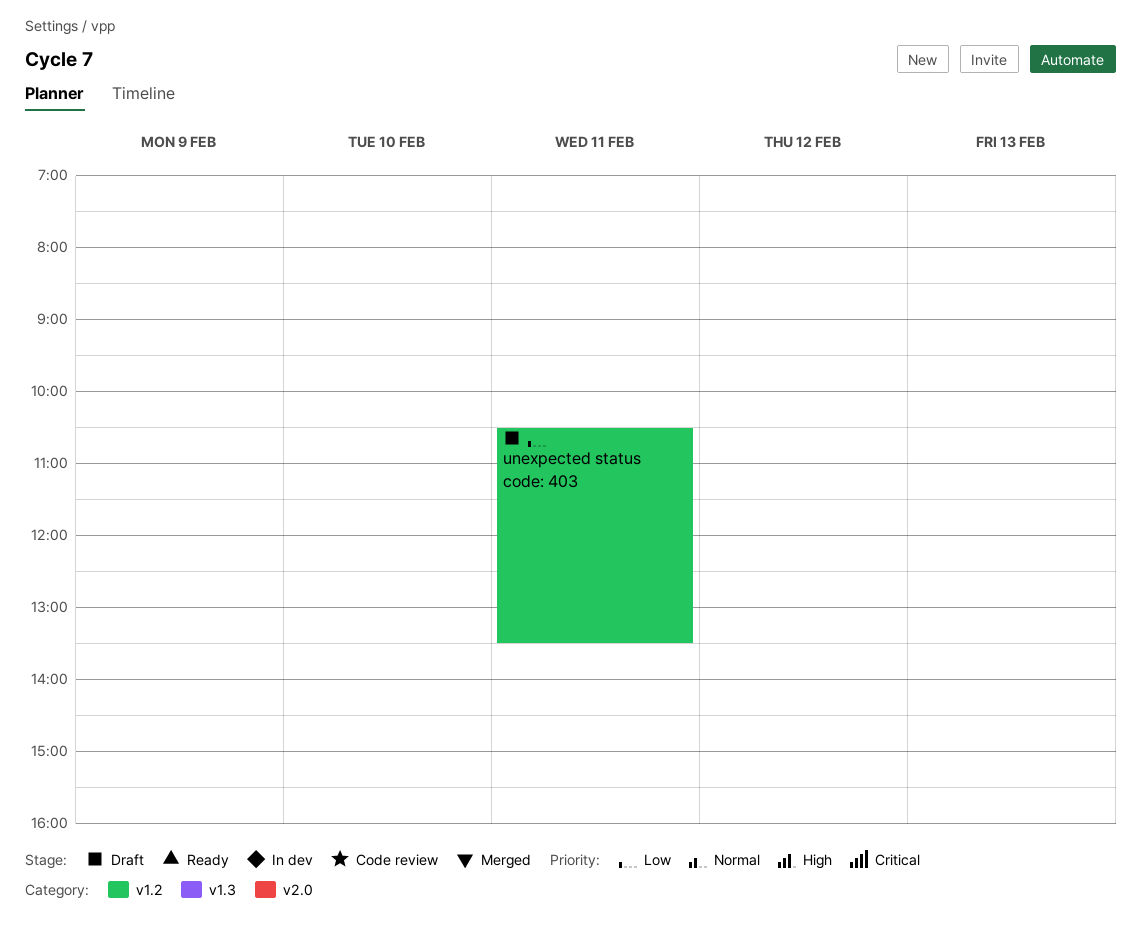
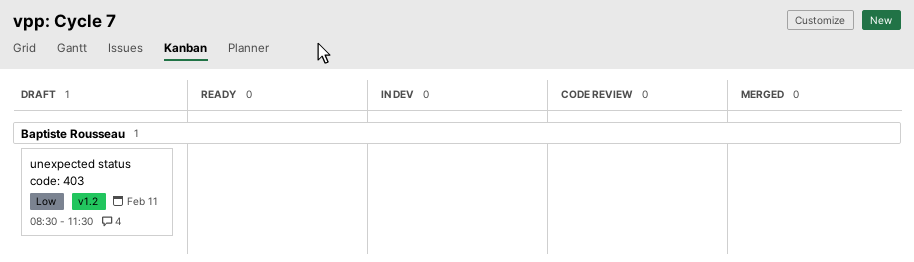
unexpected status code: 403, begins: 10:30 -> 08:30
unexpected status code: 403, ends: 13:30 -> 11:30

